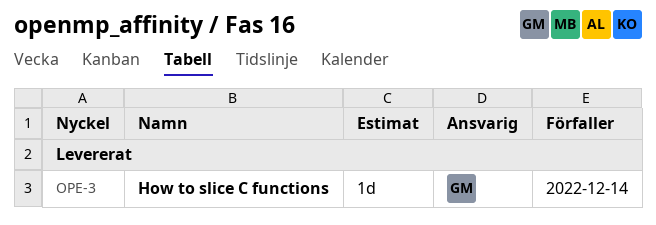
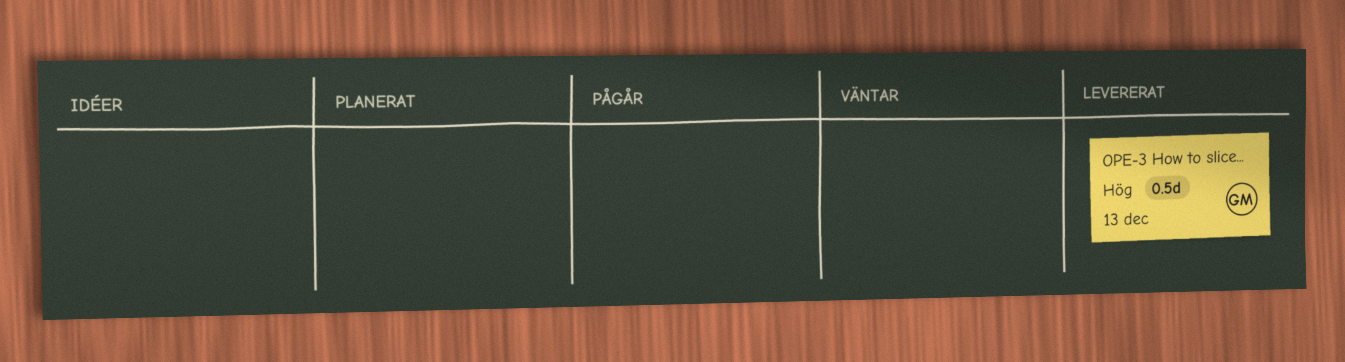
OPE-3, estimate: 1d -> 0.5d
OPE-3, due: Dec 14 -> Dec 13

